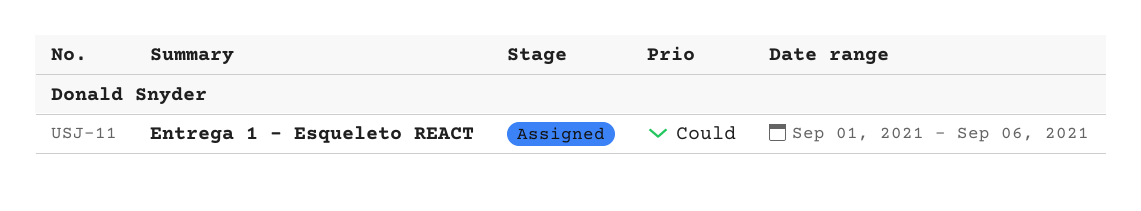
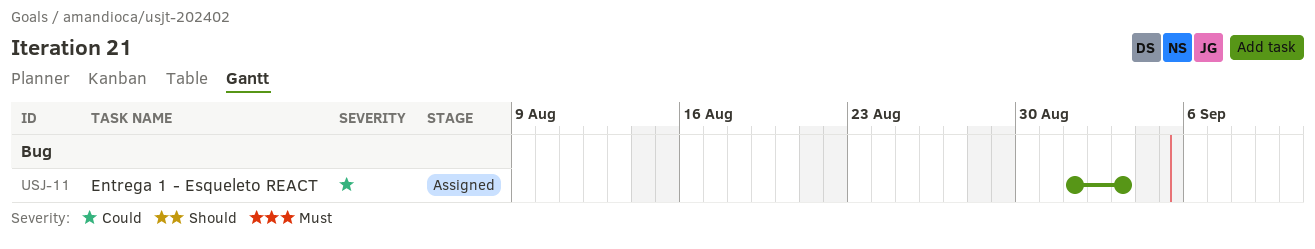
USJ-11, due: Sep 6 -> Sep 3

